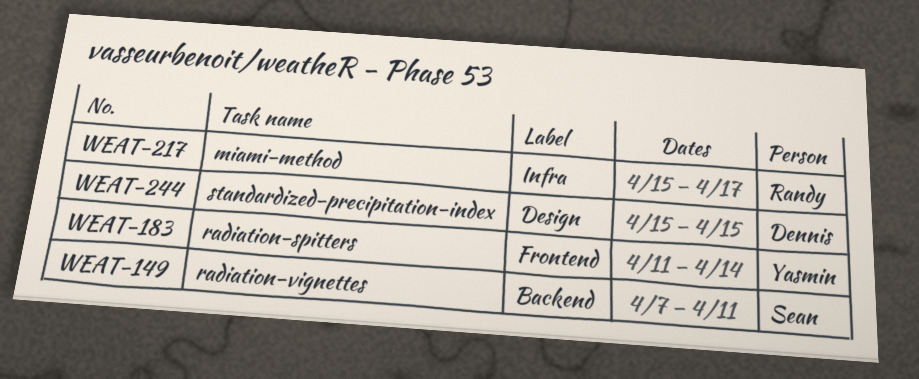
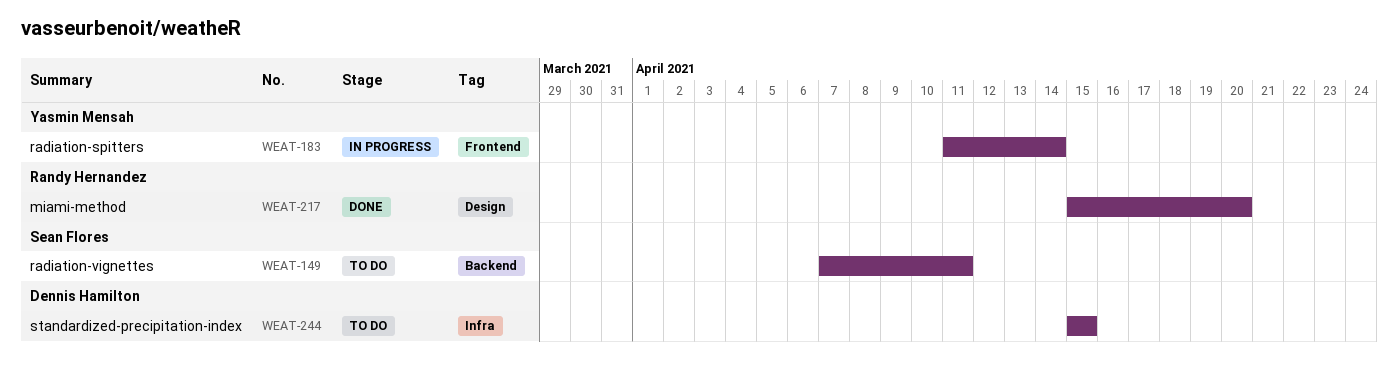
WEAT-217, label: Infra -> Design
WEAT-217, due: Apr 17 -> Apr 20
WEAT-244, label: Design -> Infra

